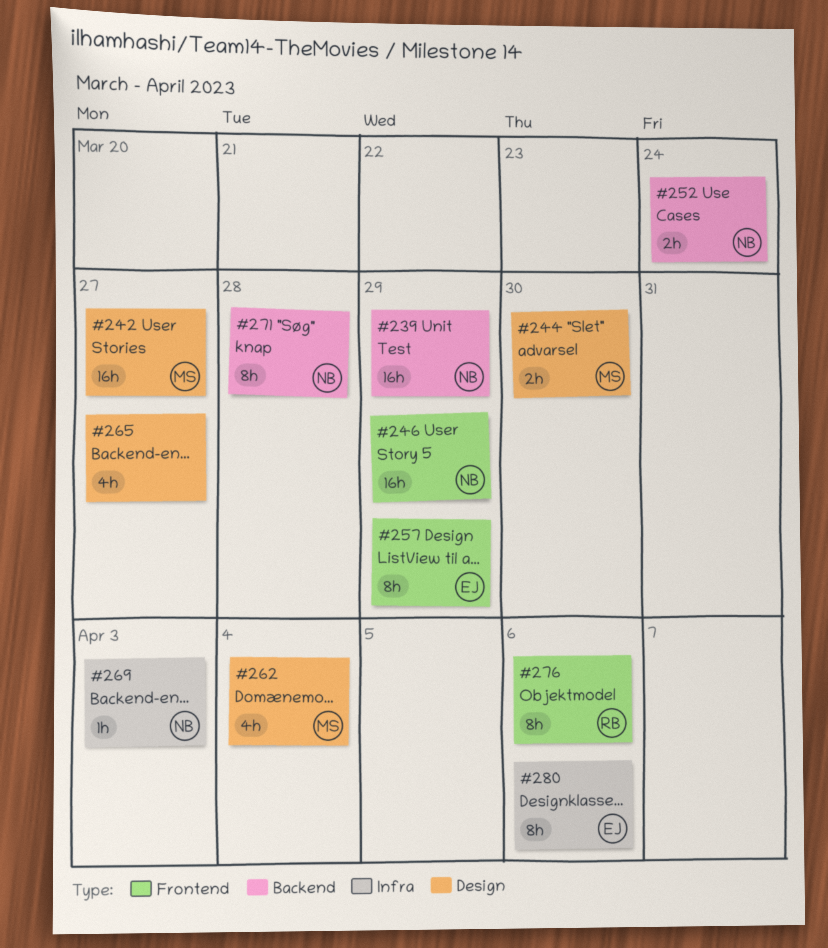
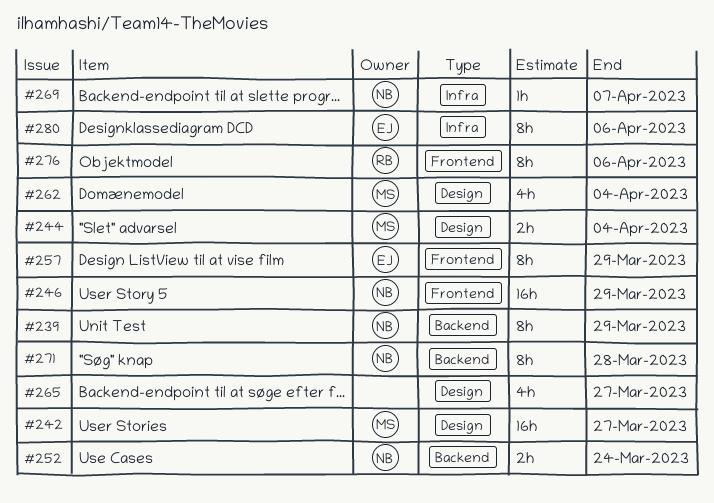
#239, estimate: 16h -> 8h
#244, due: Mar 30 -> Apr 4
#269, due: Apr 3 -> Apr 7

